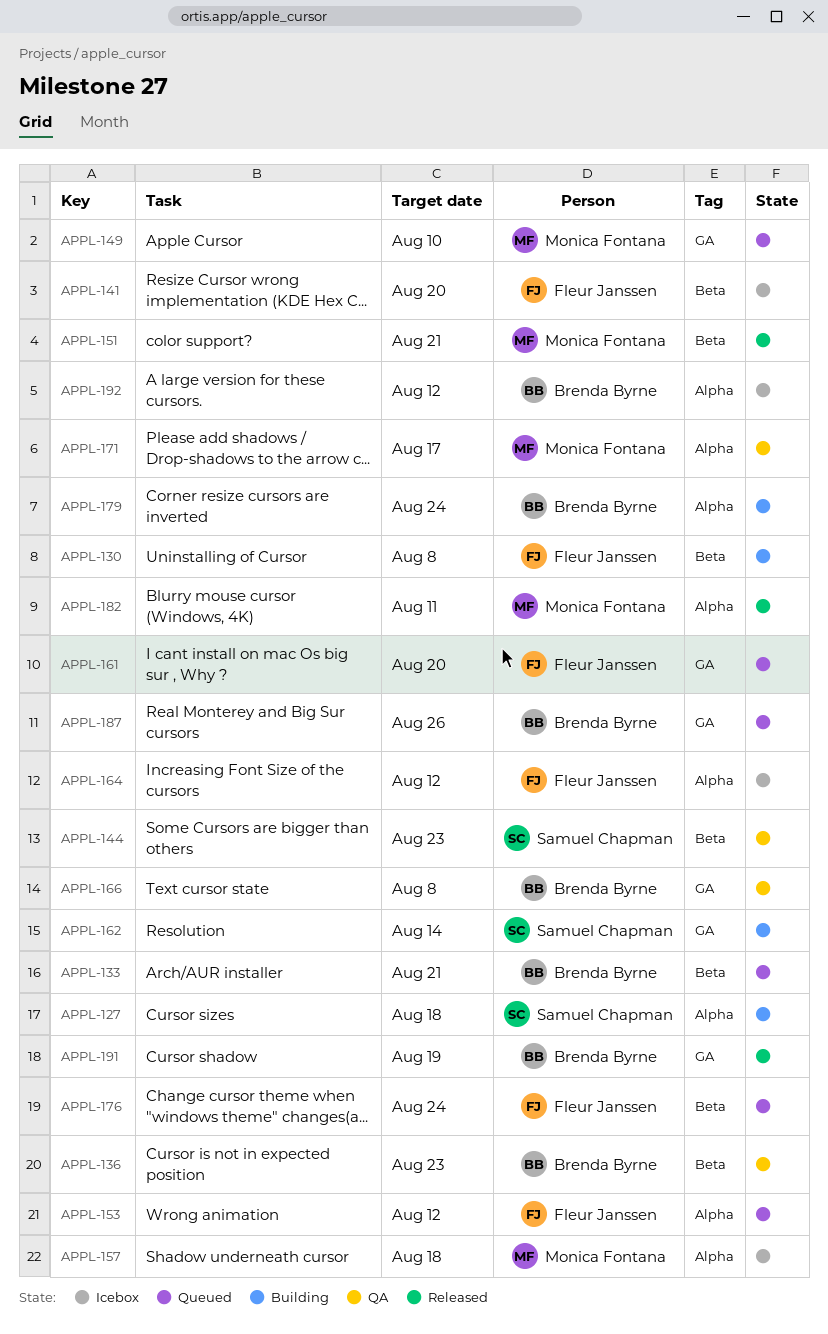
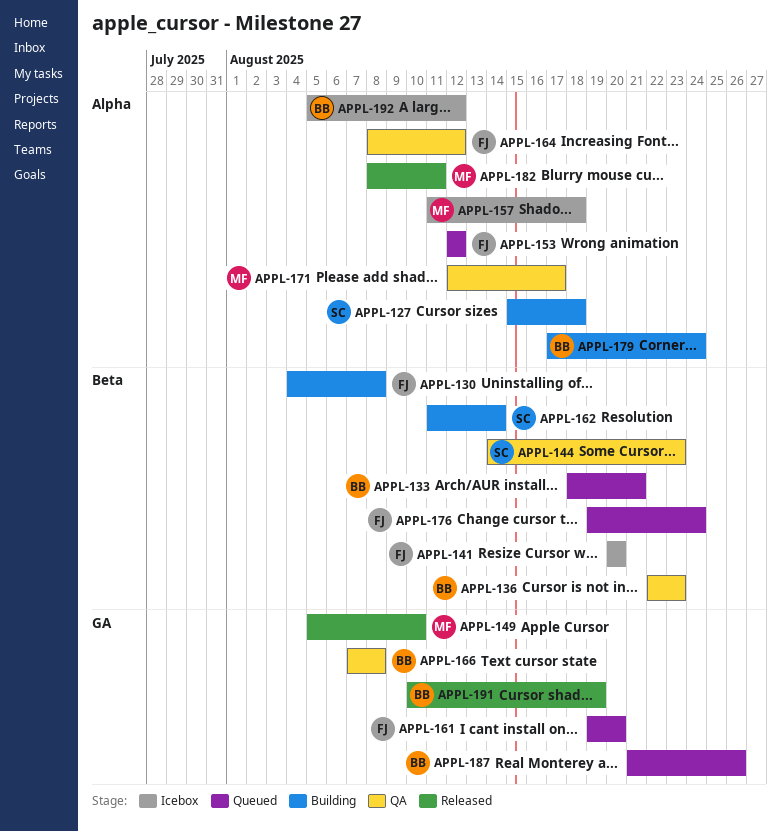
APPL-149, status: Queued -> Released
APPL-151: present -> none
APPL-162, label: GA -> Beta
APPL-164, status: Icebox -> QA

